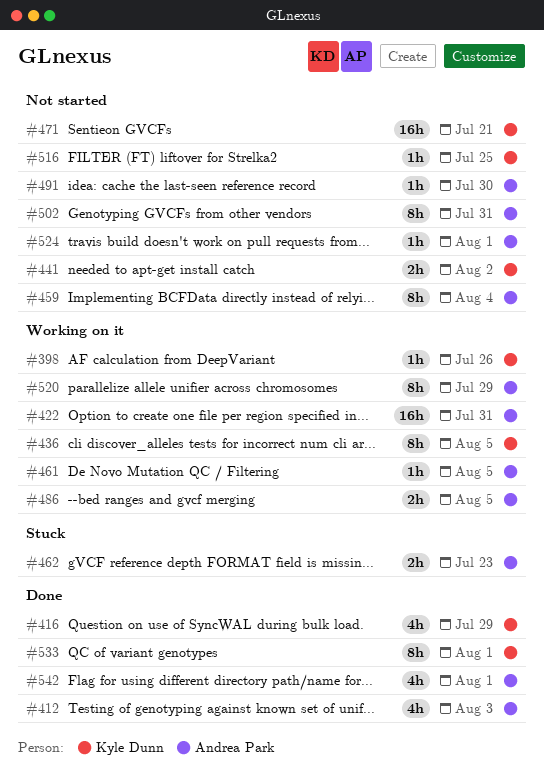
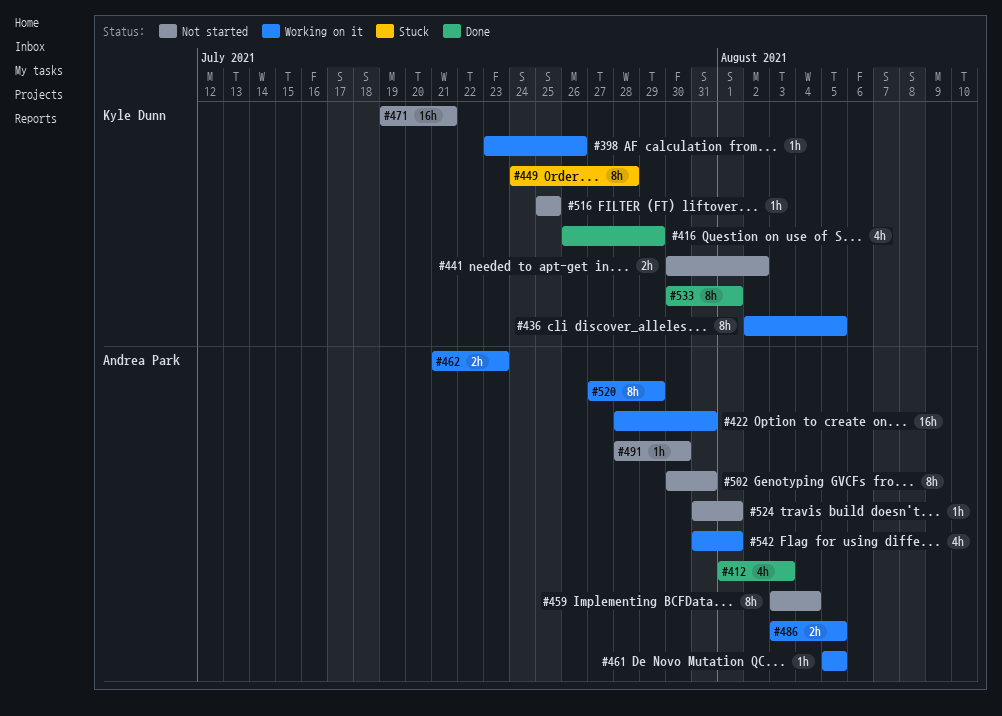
#449: none -> present
#462, status: Stuck -> Working on it
#542, status: Done -> Working on it

